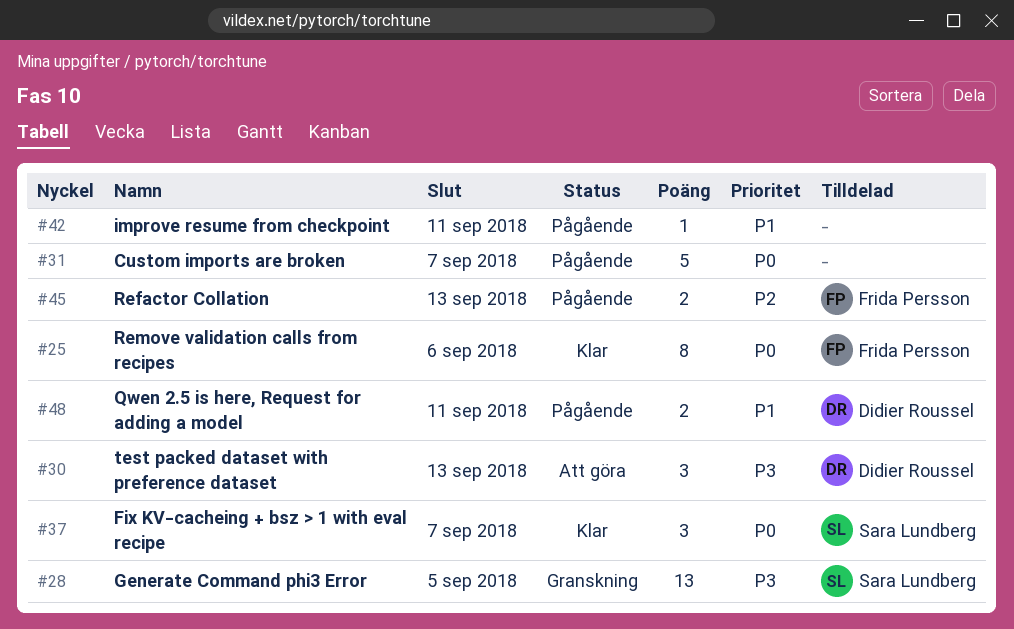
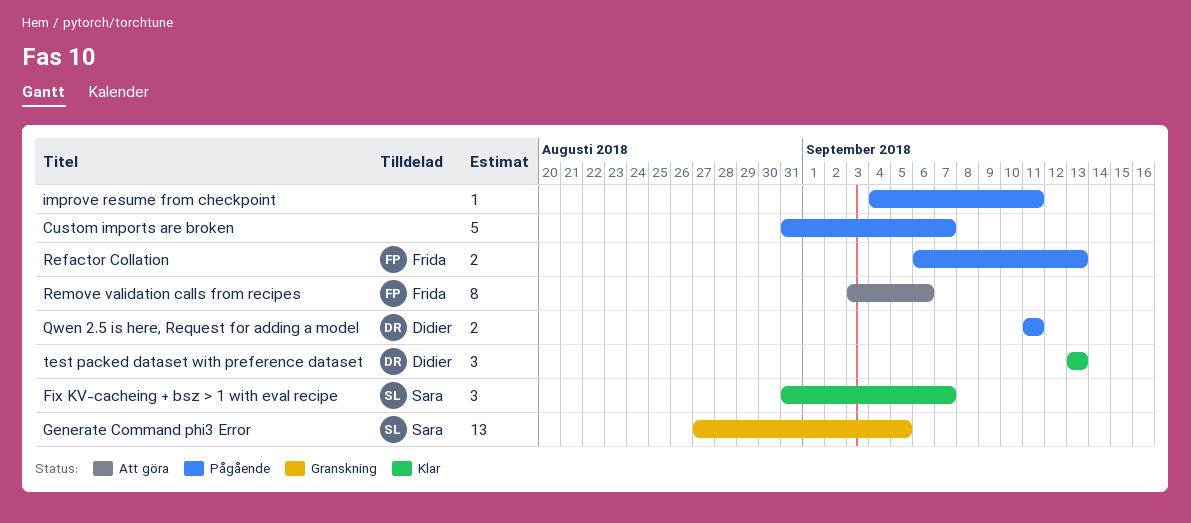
Remove validation calls from recipes, status: Klar -> Att göra
test packed dataset with preference dataset, status: Att göra -> Klar

